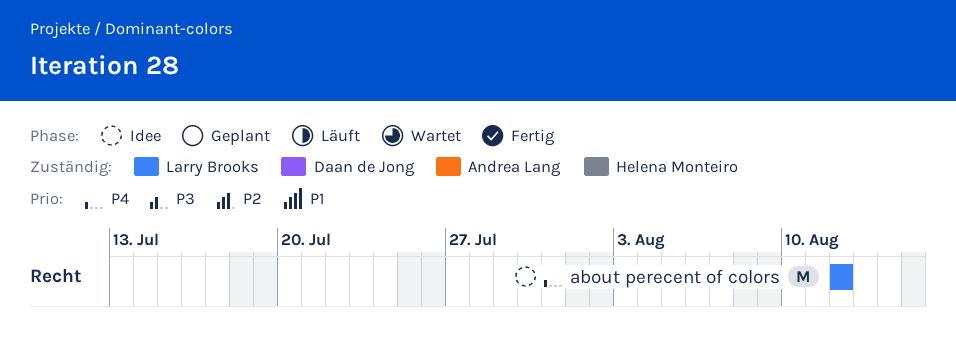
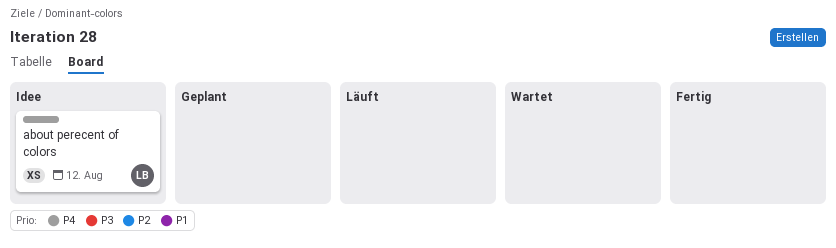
about perecent of colors, estimate: M -> XS

